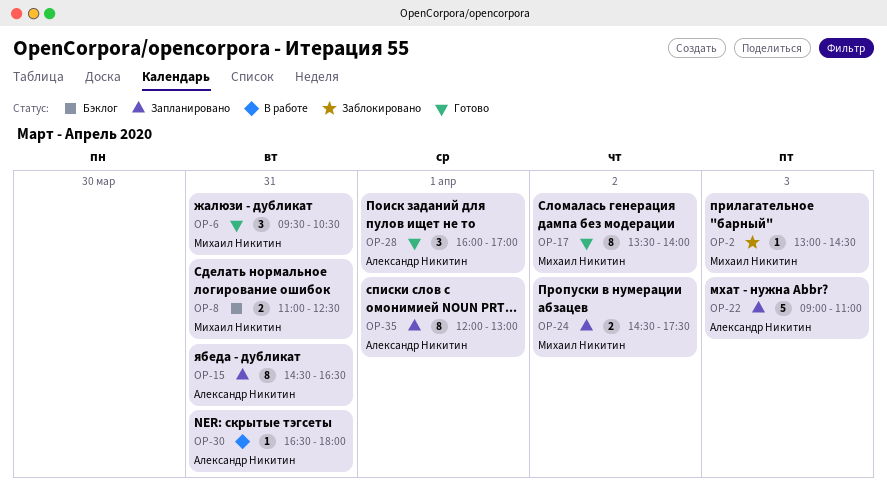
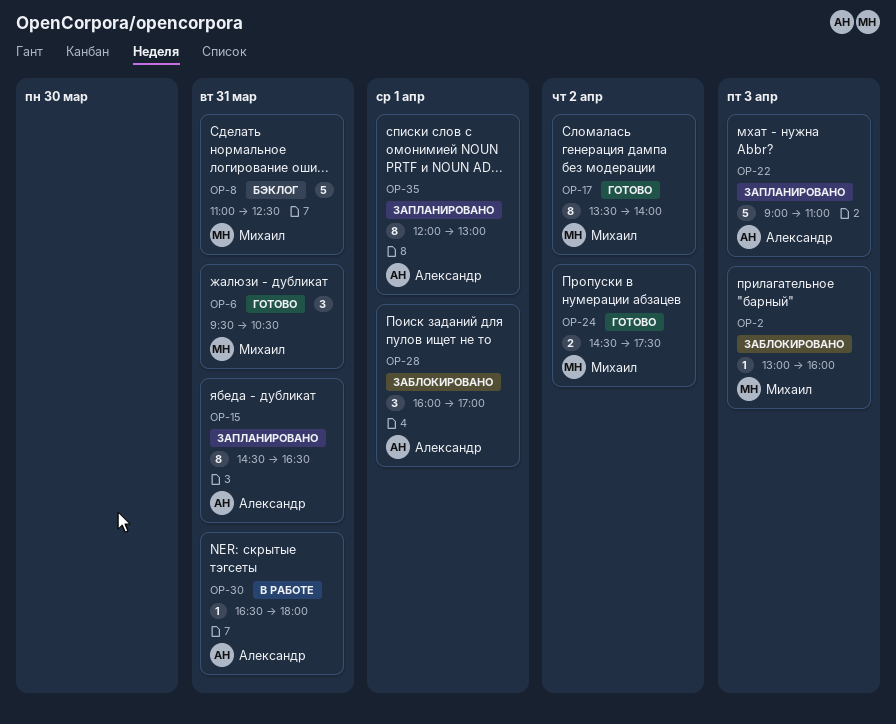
OP-2, ends: 14:30 -> 16:00
OP-8, estimate: 2 -> 5
OP-24, status: Запланировано -> Готово
OP-28, status: Готово -> Заблокировано

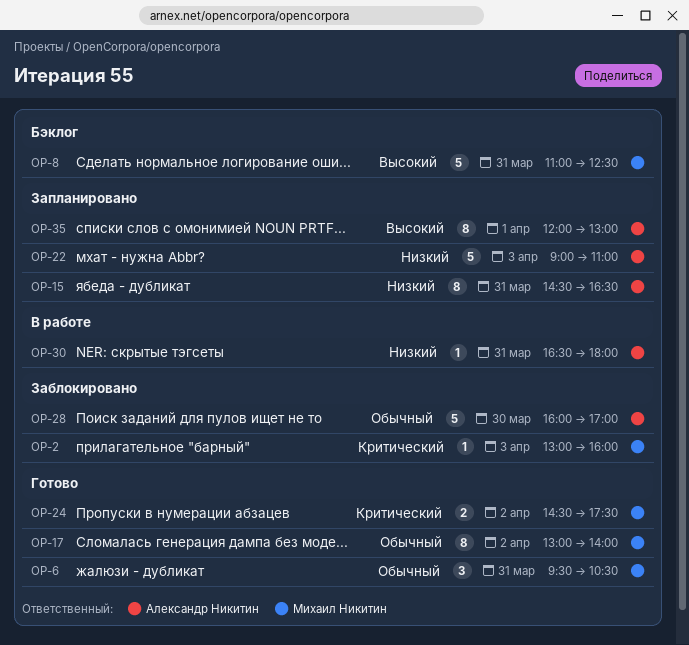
OP-17, begins: 13:30 -> 13:00
OP-28, estimate: 3 -> 5
OP-28, day: Apr 1 -> Mar 30

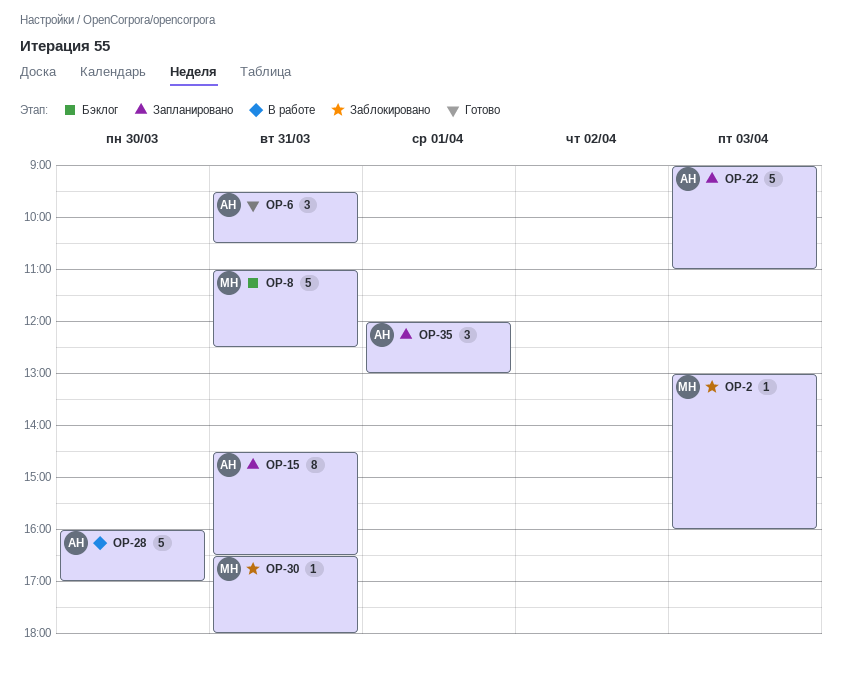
OP-6, owner: Михаил Никитин -> Александр Никитин
OP-17: present -> none
OP-24: present -> none
OP-28, status: Заблокировано -> В работе
OP-30, status: В работе -> Заблокировано
OP-30, owner: Александр Никитин -> Михаил Никитин
OP-35, estimate: 8 -> 3

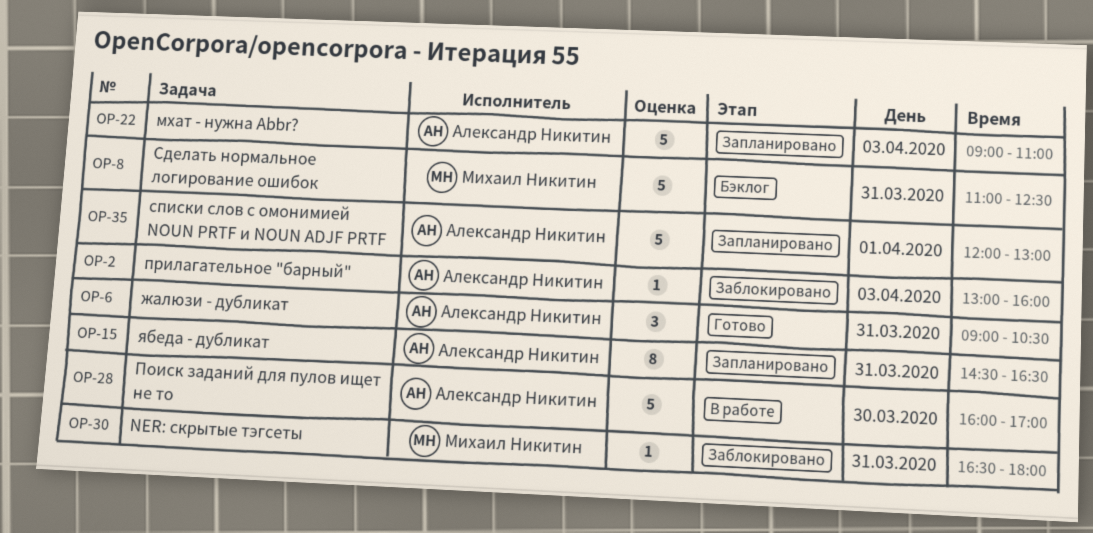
OP-2, owner: Михаил Никитин -> Александр Никитин
OP-6, begins: 09:30 -> 09:00
OP-35, estimate: 3 -> 5

